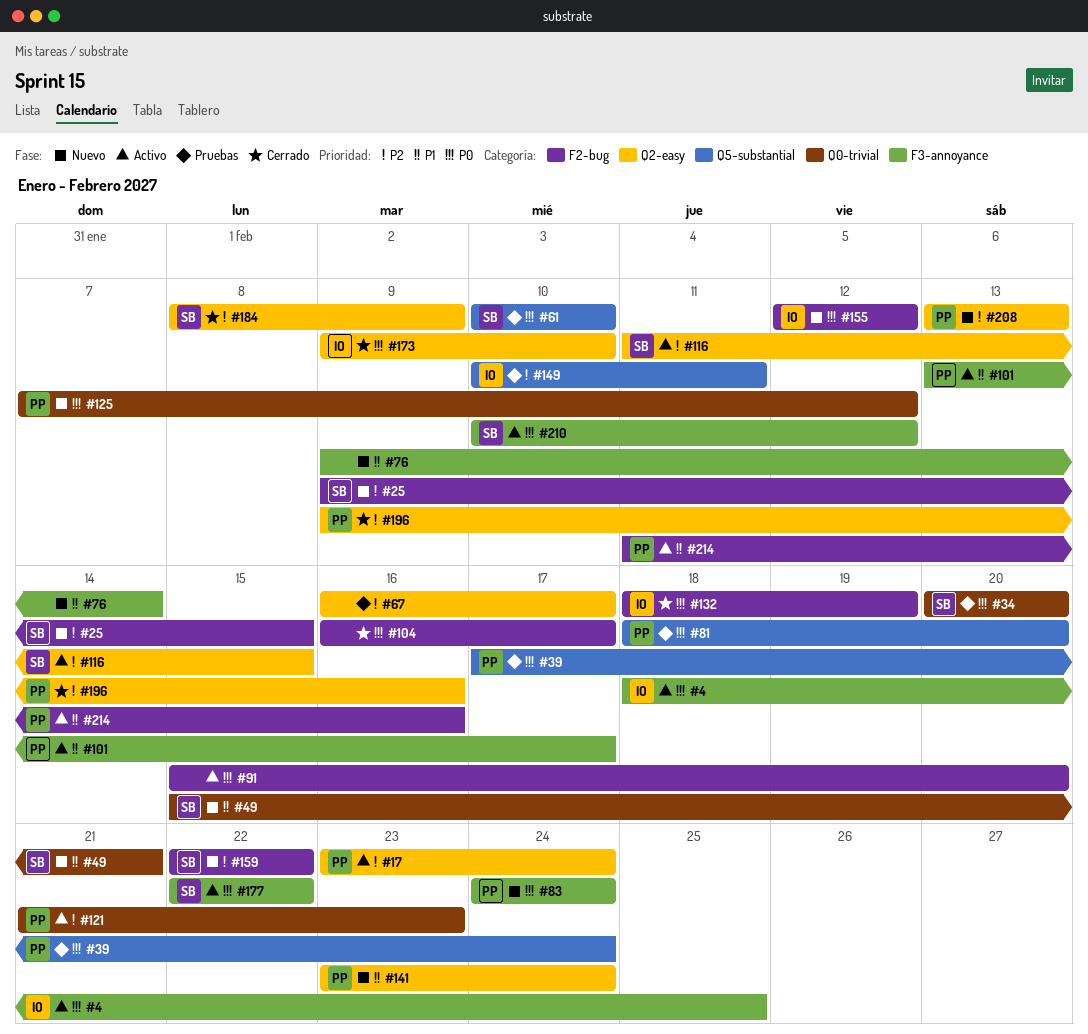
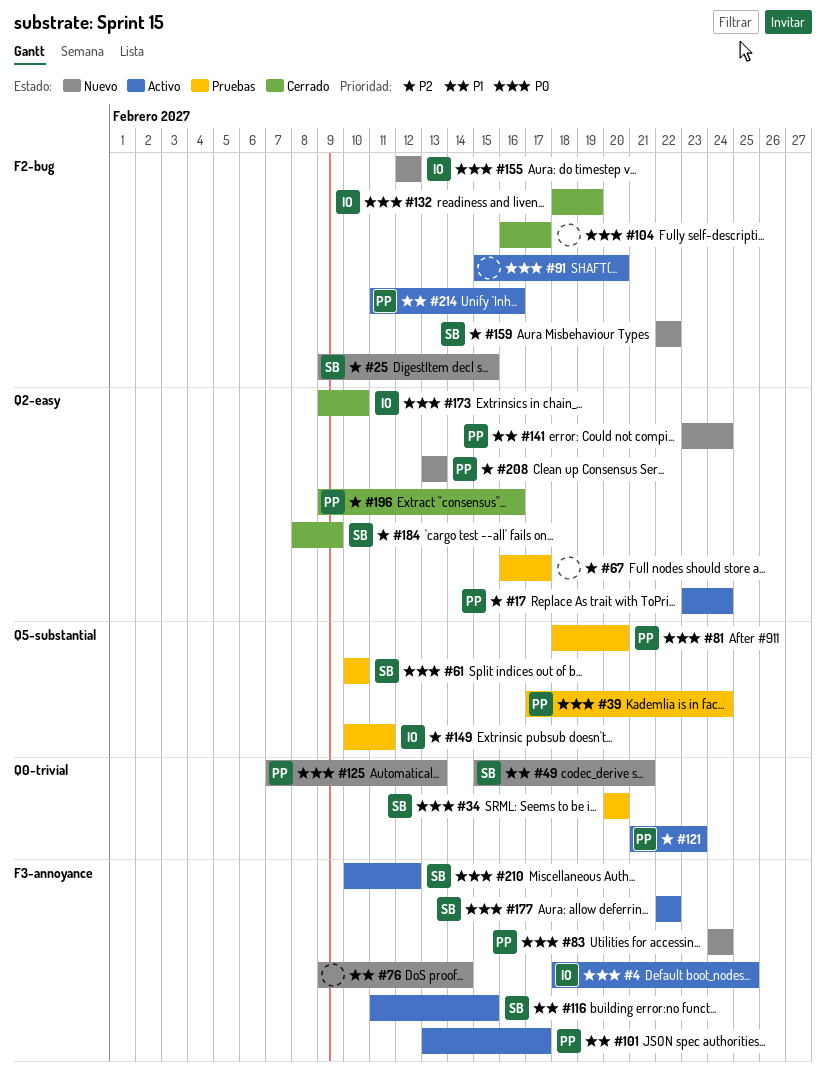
#116, priority: P2 -> P1
#116, label: Q2-easy -> F3-annoyance
#125, due: Feb 12 -> Feb 13

